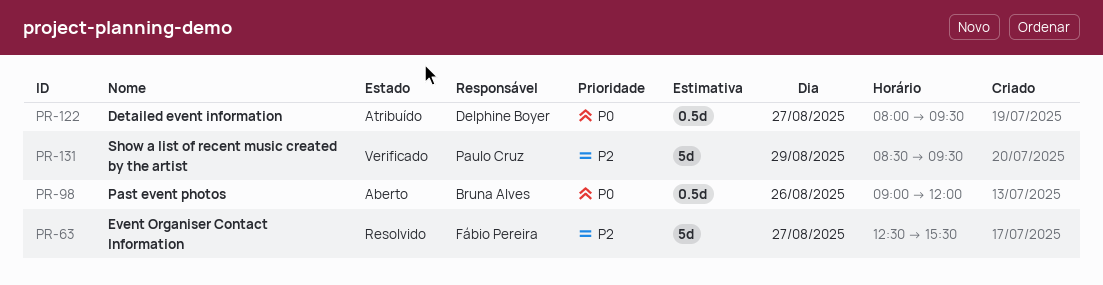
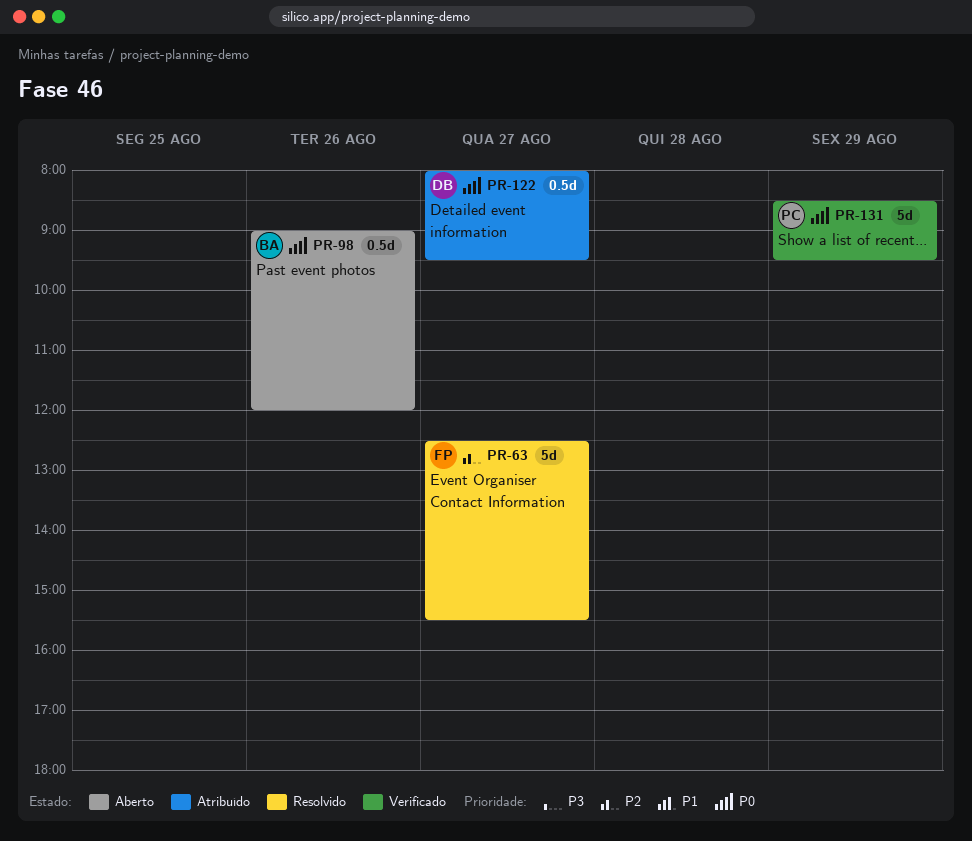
PR-131, priority: P2 -> P0

